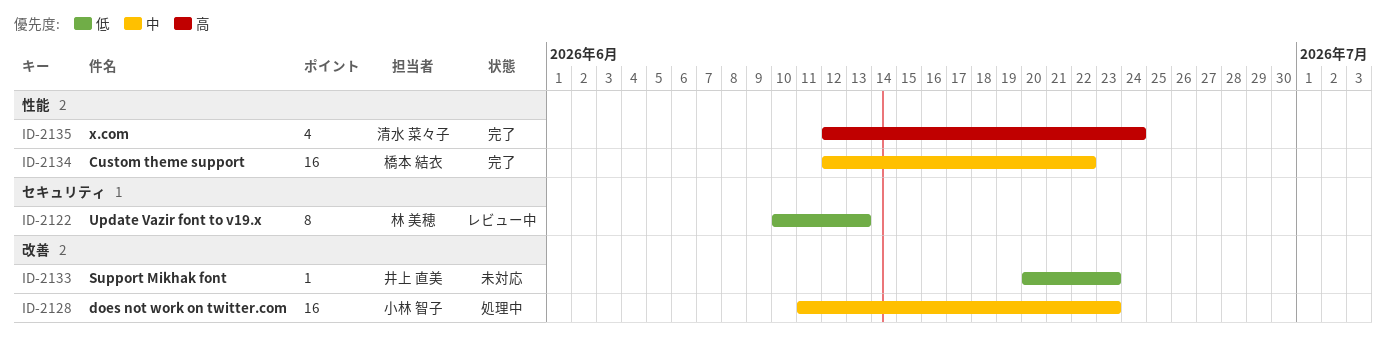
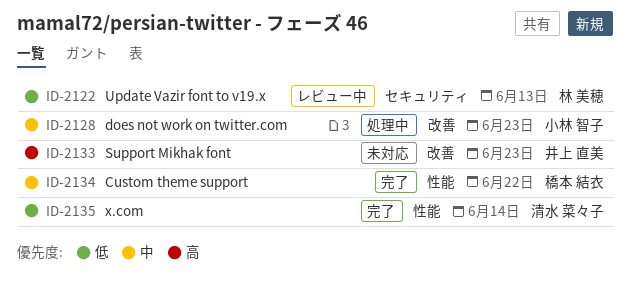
ID-2133, priority: 低 -> 高
ID-2135, priority: 高 -> 低
ID-2135, due: Jun 24 -> Jun 14

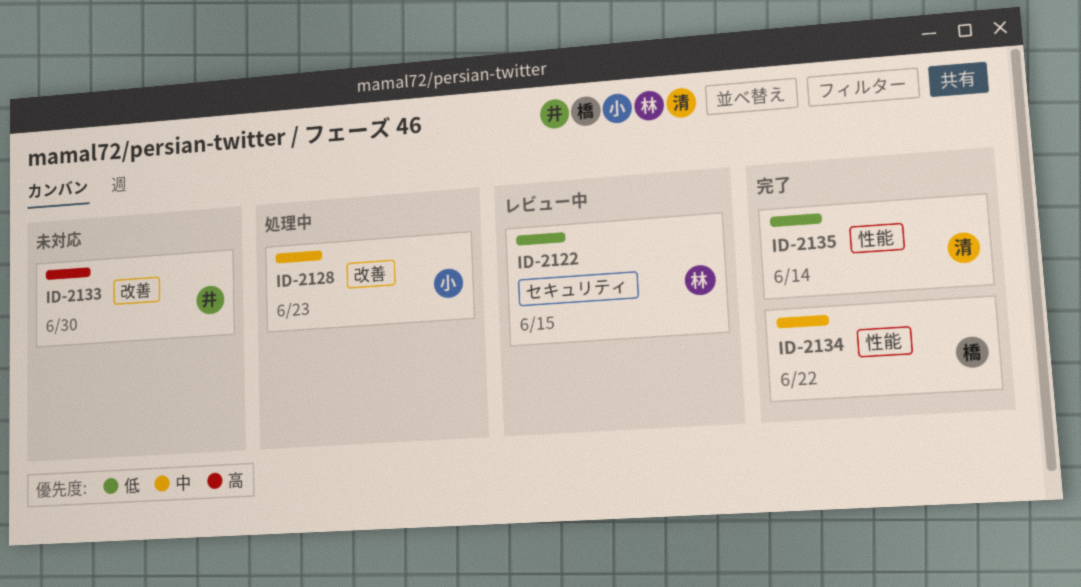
ID-2122, due: Jun 13 -> Jun 15
ID-2133, due: Jun 23 -> Jun 30

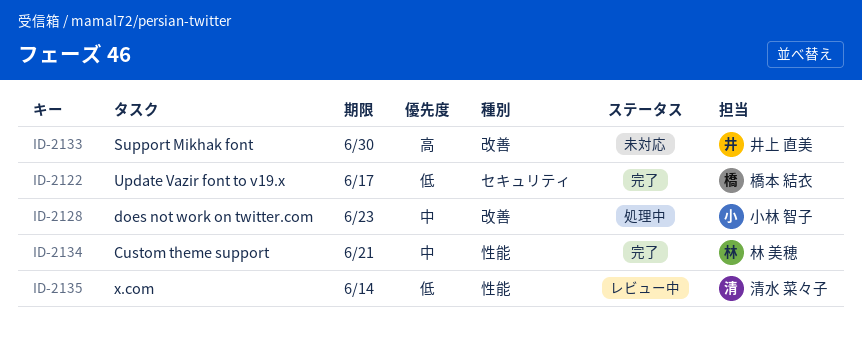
ID-2122, status: レビュー中 -> 完了
ID-2122, owner: 林 美穂 -> 橋本 結衣
ID-2122, due: Jun 15 -> Jun 17
ID-2134, owner: 橋本 結衣 -> 林 美穂
ID-2134, due: Jun 22 -> Jun 21
ID-2135, status: 完了 -> レビュー中

